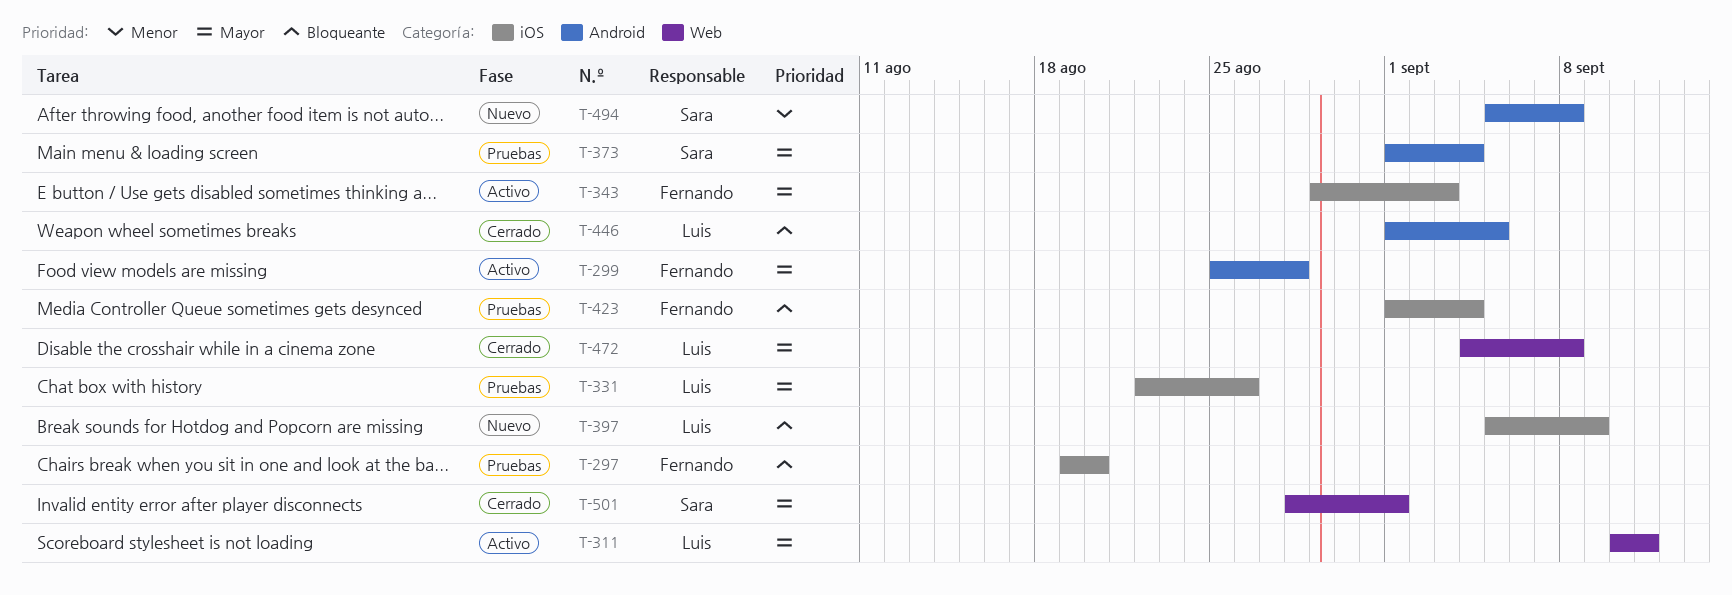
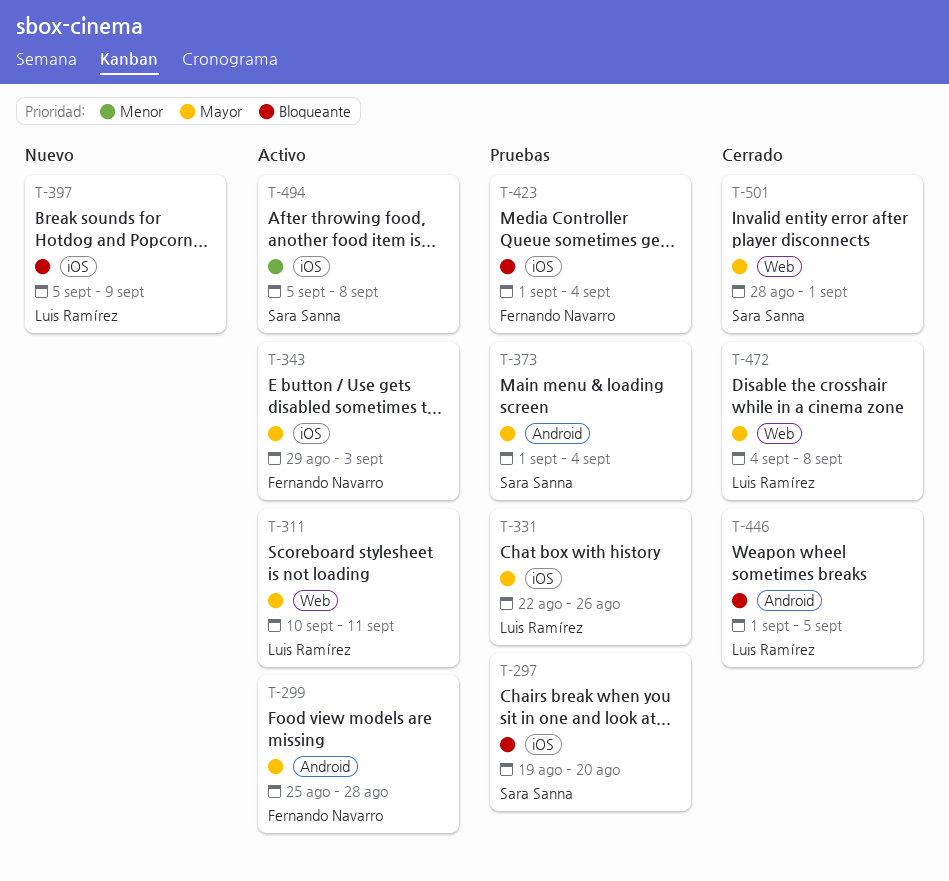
T-297, owner: Fernando Navarro -> Sara Sanna
T-494, status: Nuevo -> Activo
T-494, label: Android -> iOS

